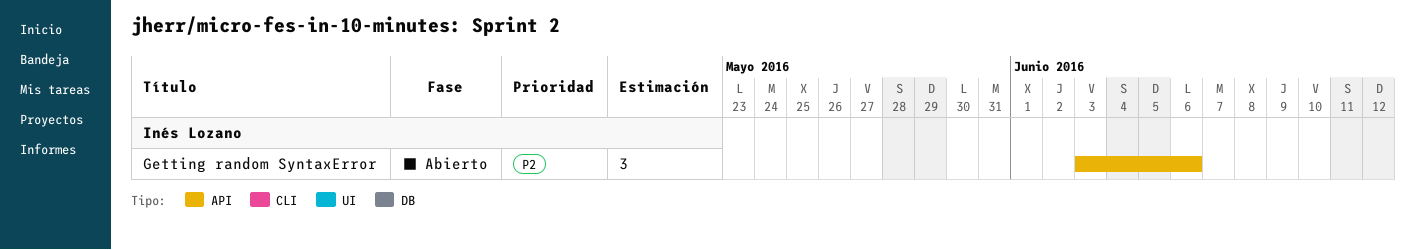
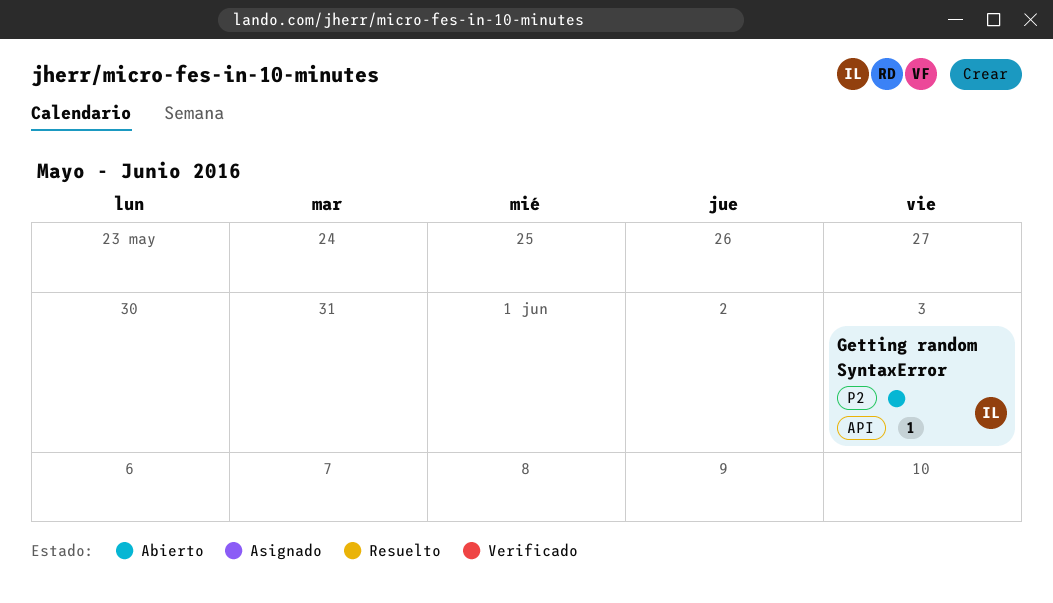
Getting random SyntaxError, estimate: 3 -> 1
Getting random SyntaxError, due: Jun 6 -> Jun 3

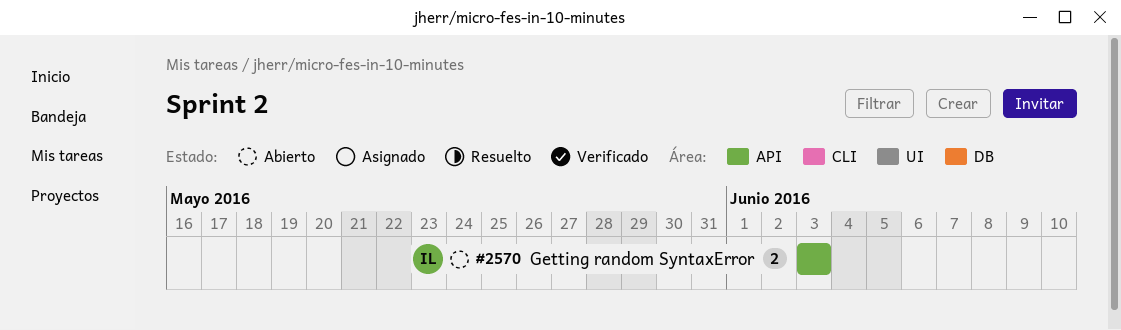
Getting random SyntaxError, estimate: 1 -> 2

